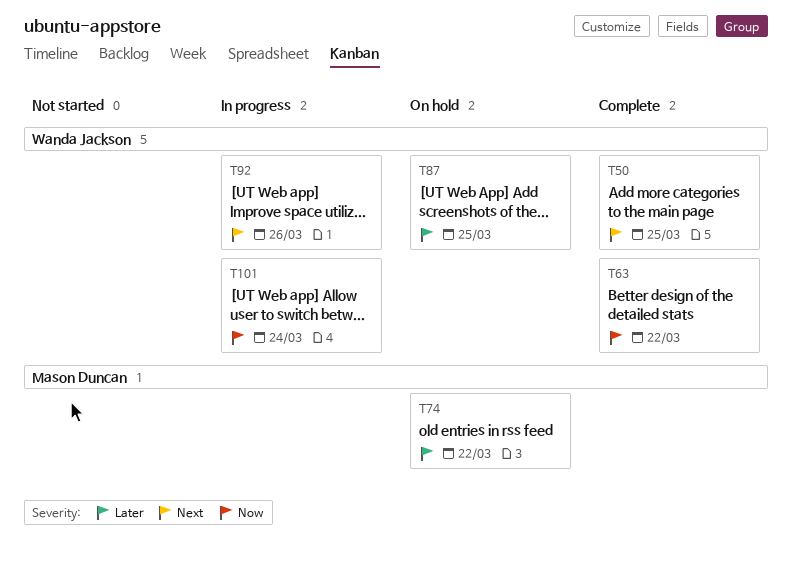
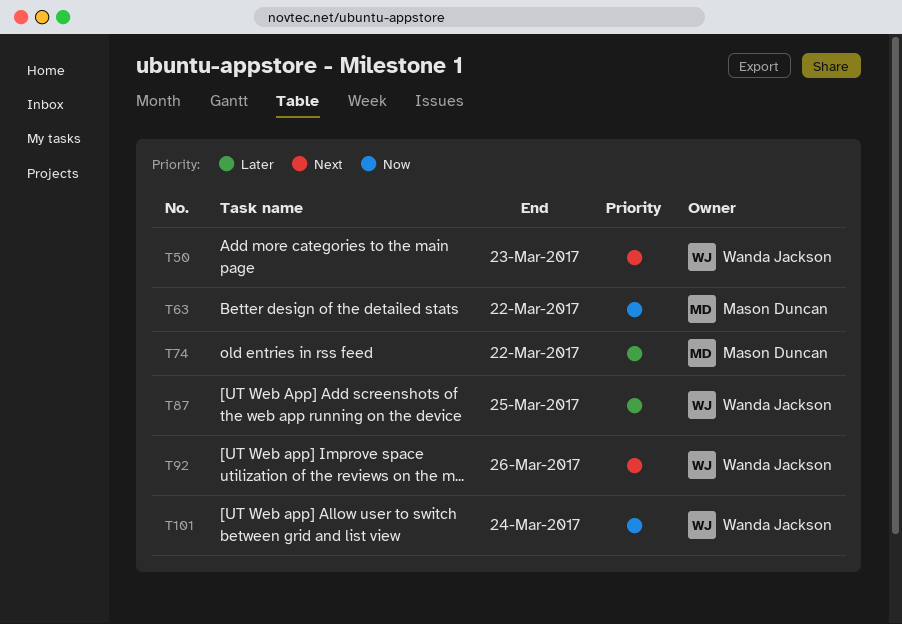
T50, due: Mar 25 -> Mar 23
T63, owner: Wanda Jackson -> Mason Duncan

